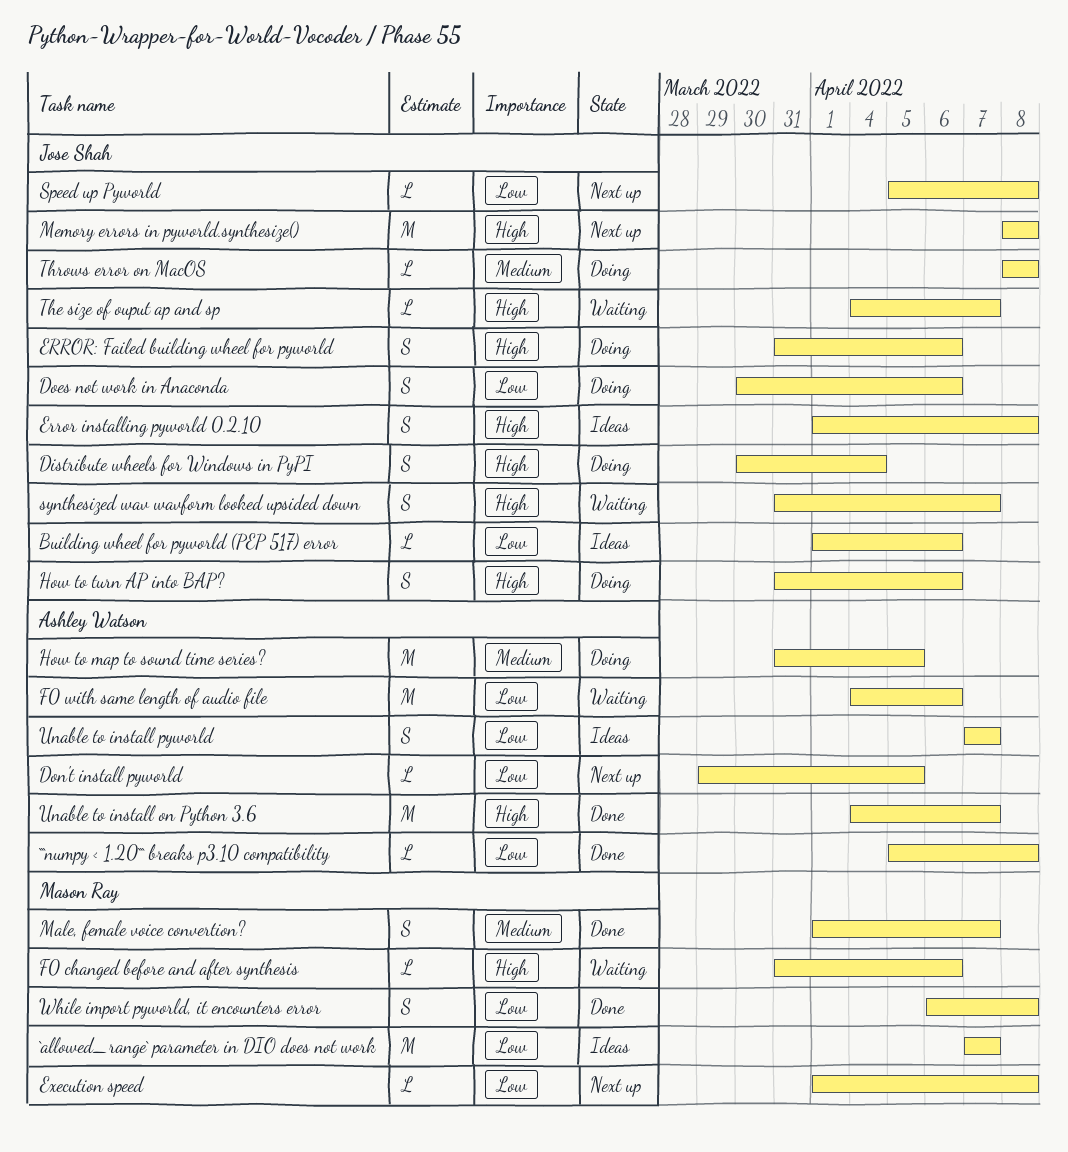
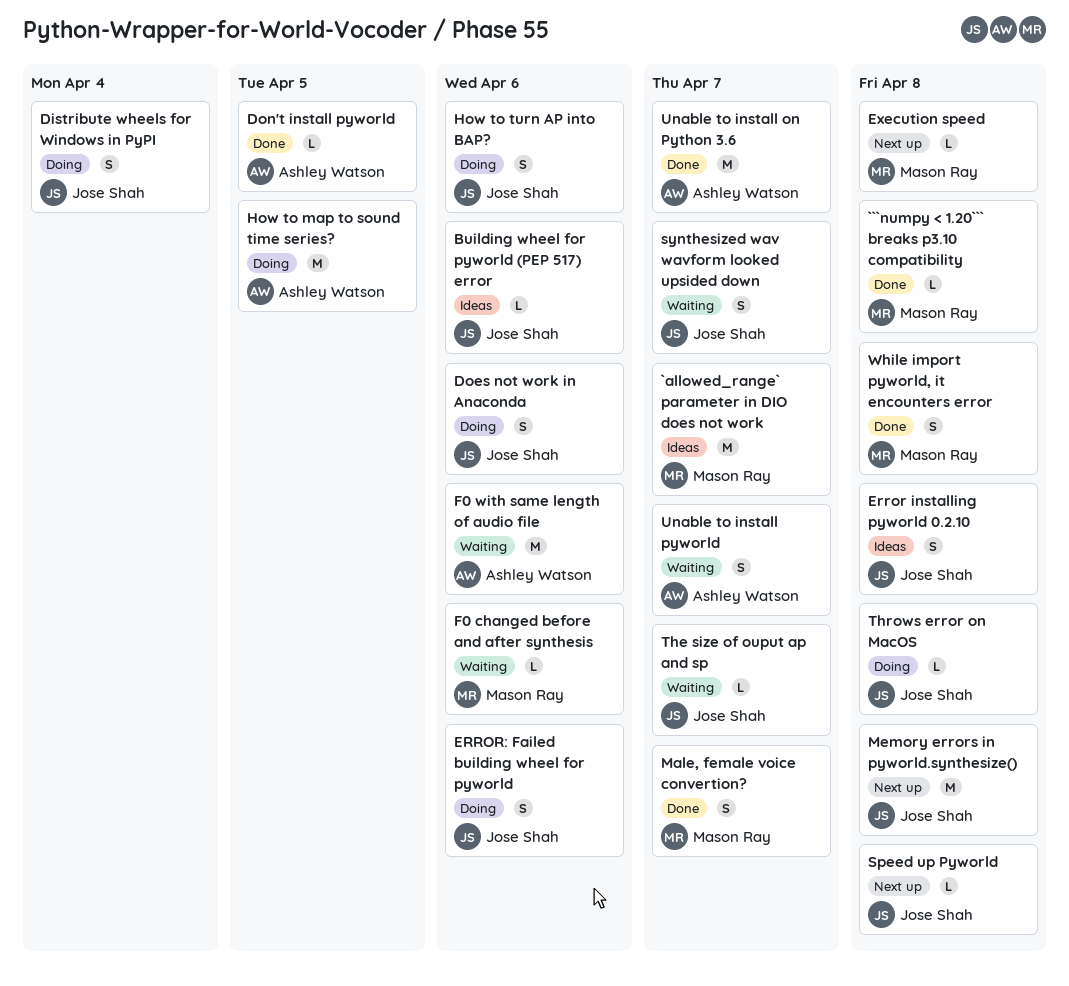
```numpy < 1.20``` breaks p3.10 compatibility, owner: Ashley Watson -> Mason Ray
Don't install pyworld, status: Next up -> Done
Unable to install pyworld, status: Ideas -> Waiting

